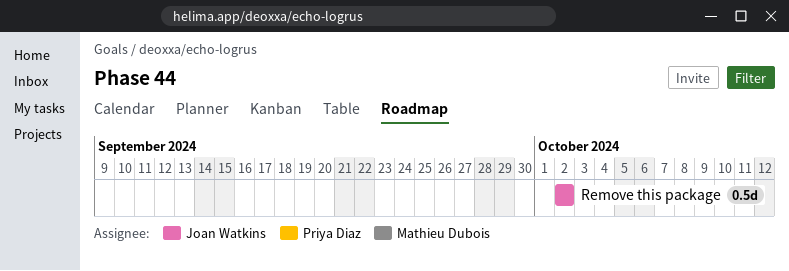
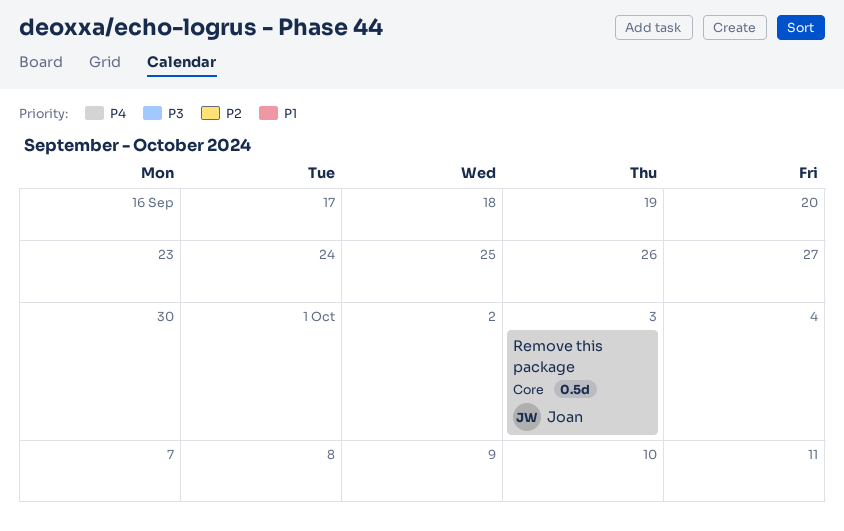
Remove this package, due: Oct 2 -> Oct 3

